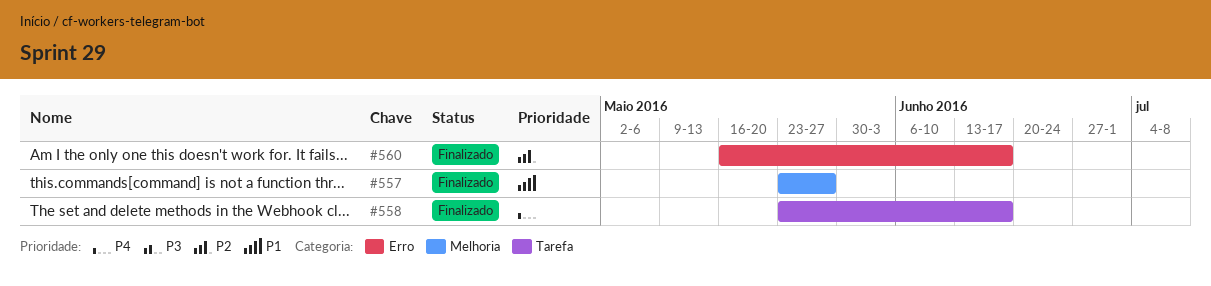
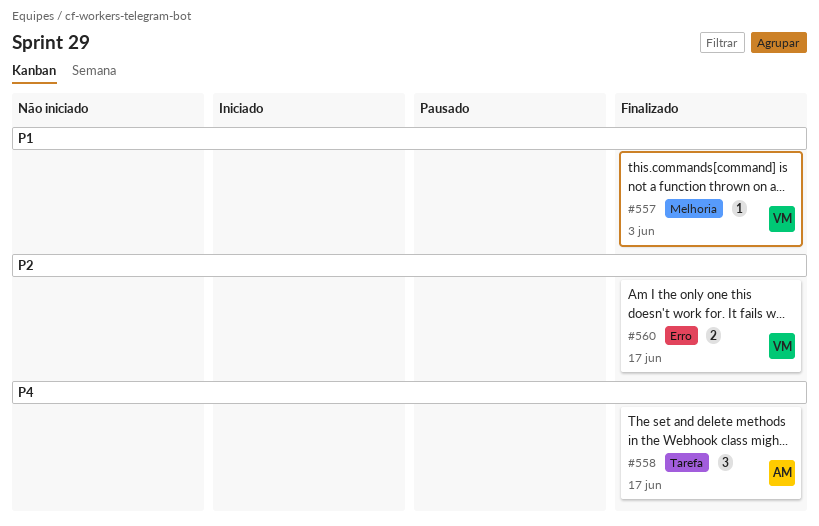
#557, due: May 27 -> Jun 3

